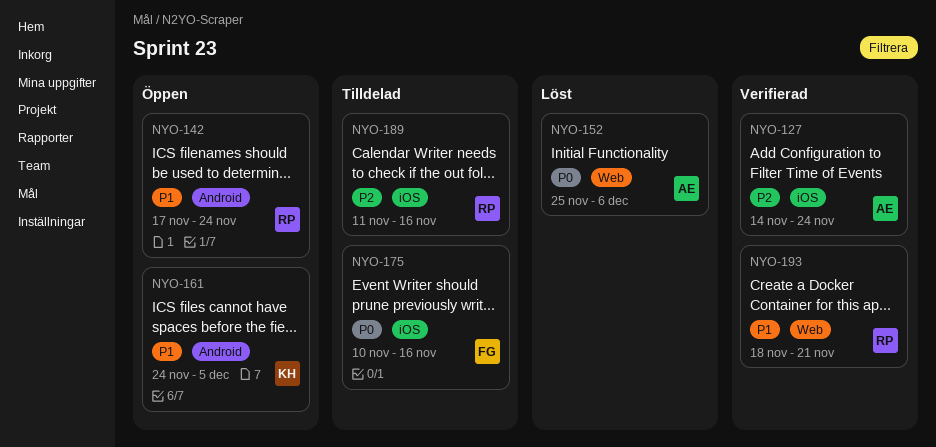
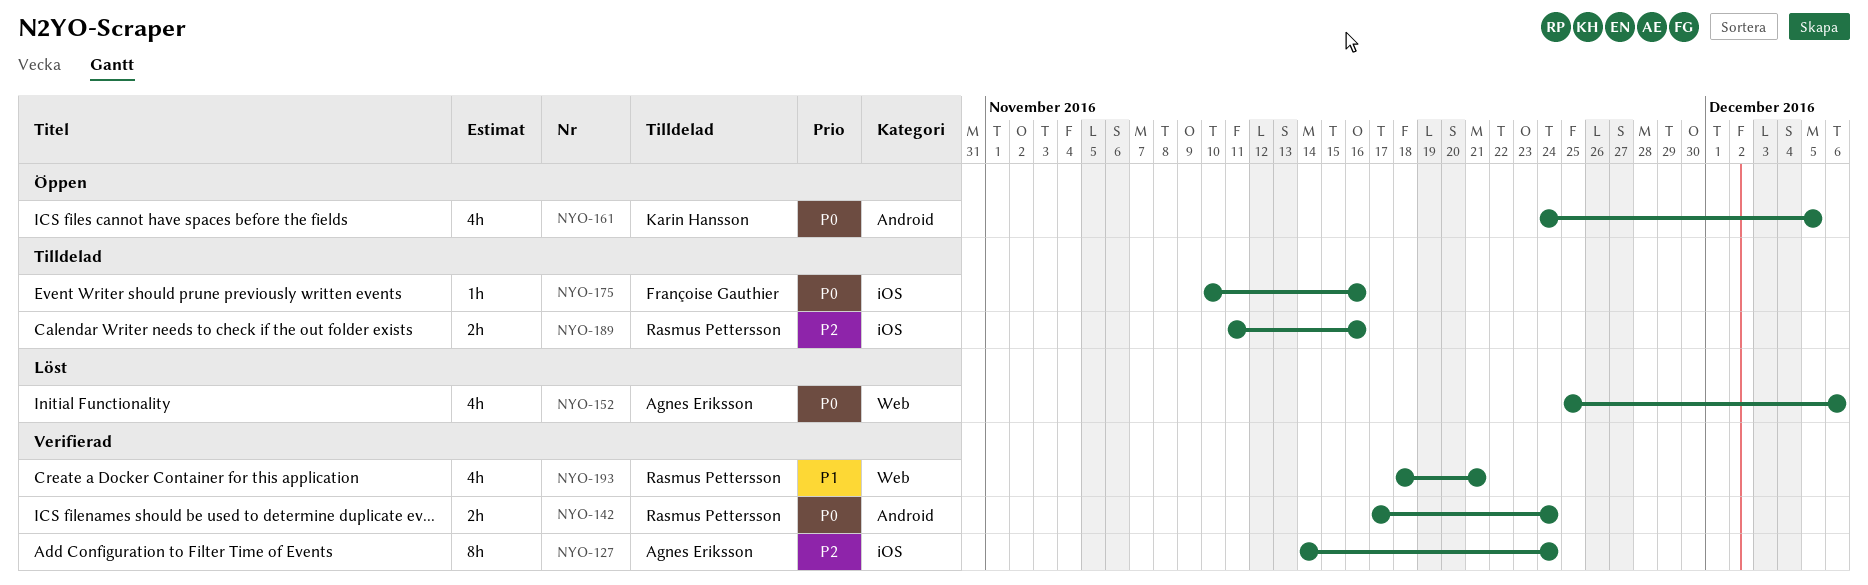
NYO-142, status: Öppen -> Verifierad
NYO-142, priority: P1 -> P0
NYO-161, priority: P1 -> P0

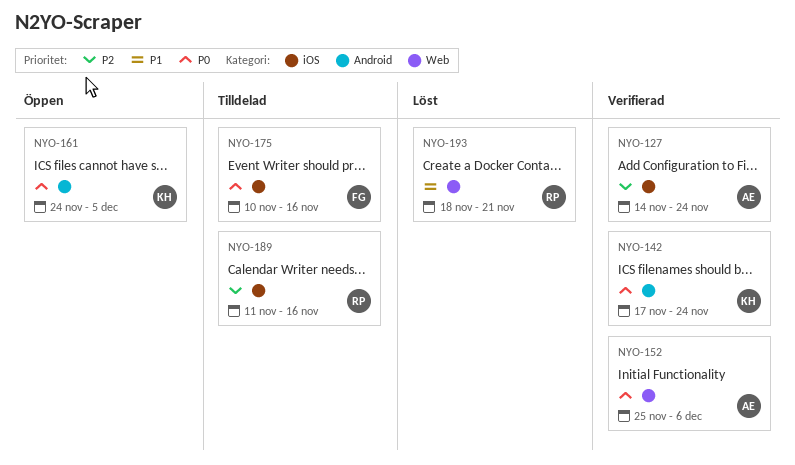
NYO-142, owner: Rasmus Pettersson -> Karin Hansson
NYO-152, status: Löst -> Verifierad
NYO-193, status: Verifierad -> Löst

